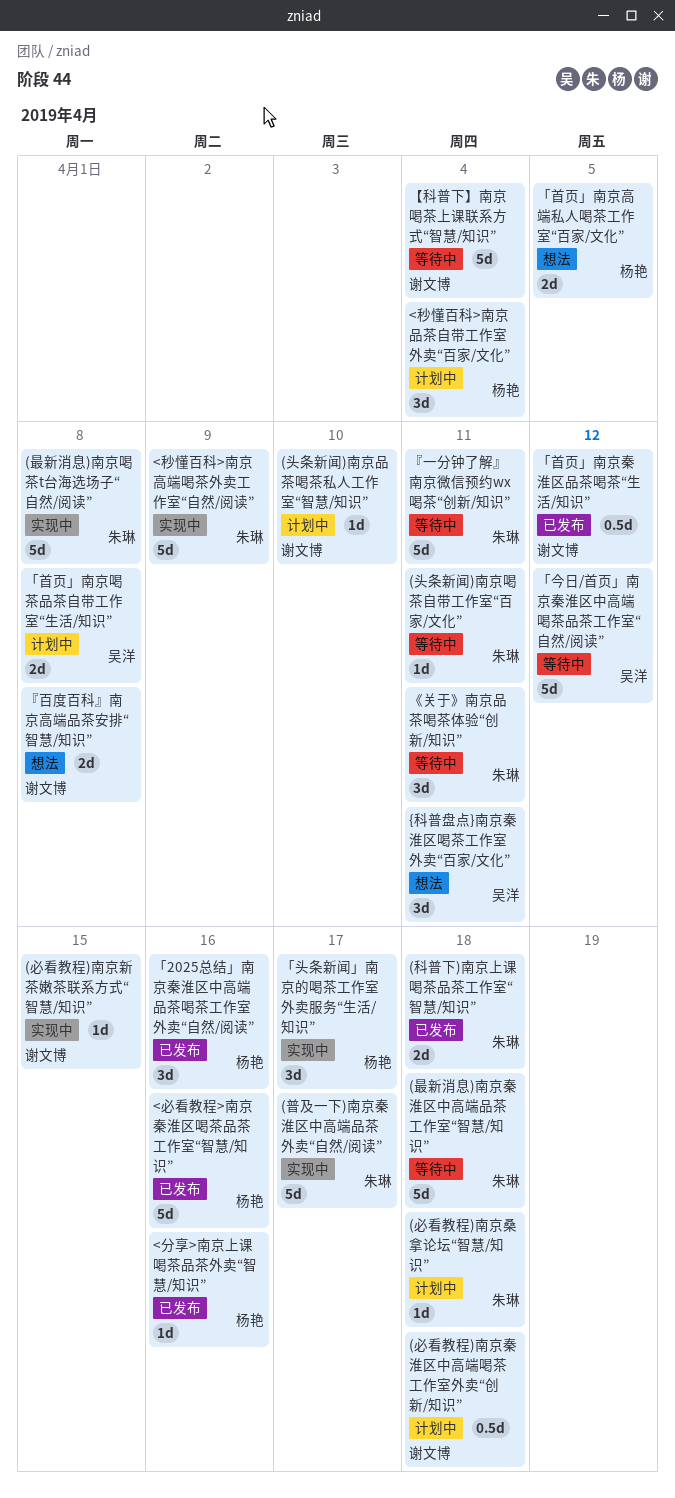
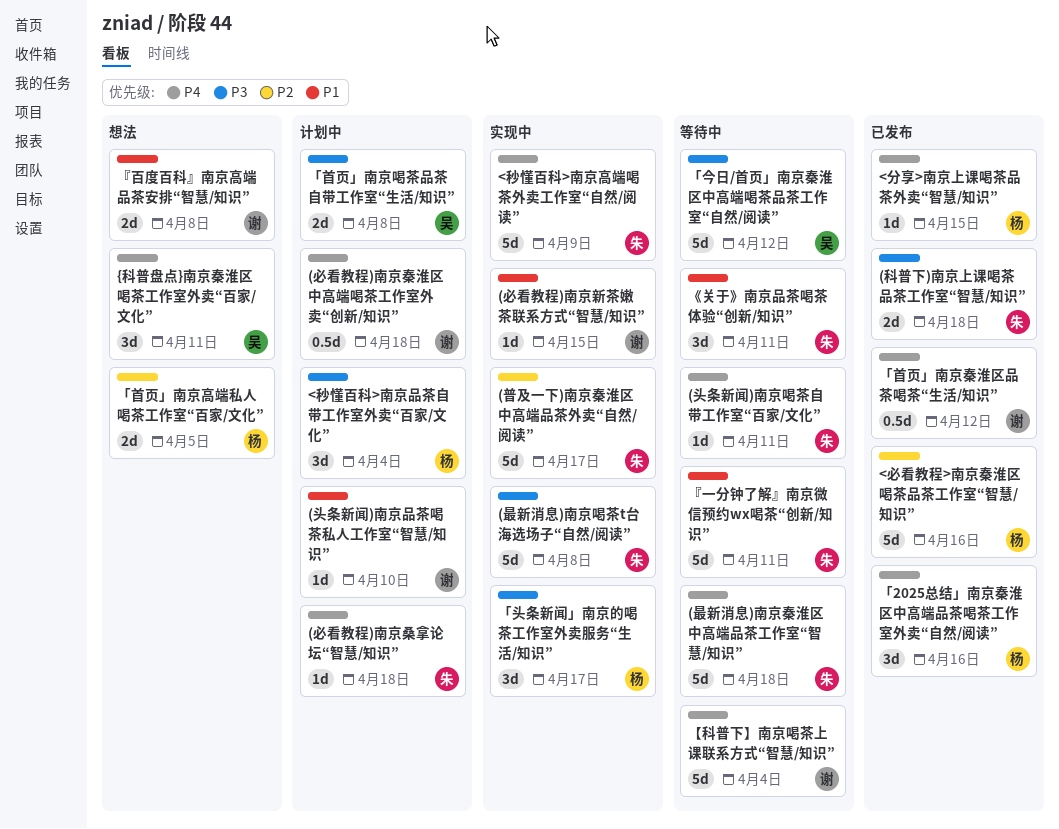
<分享>南京上课喝茶品茶外卖“智慧/知识”, due: Apr 16 -> Apr 15

